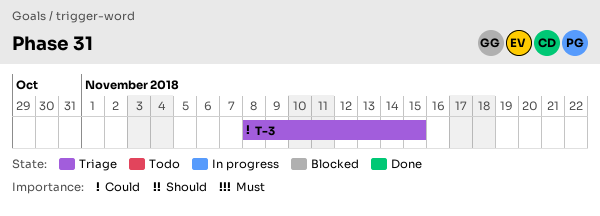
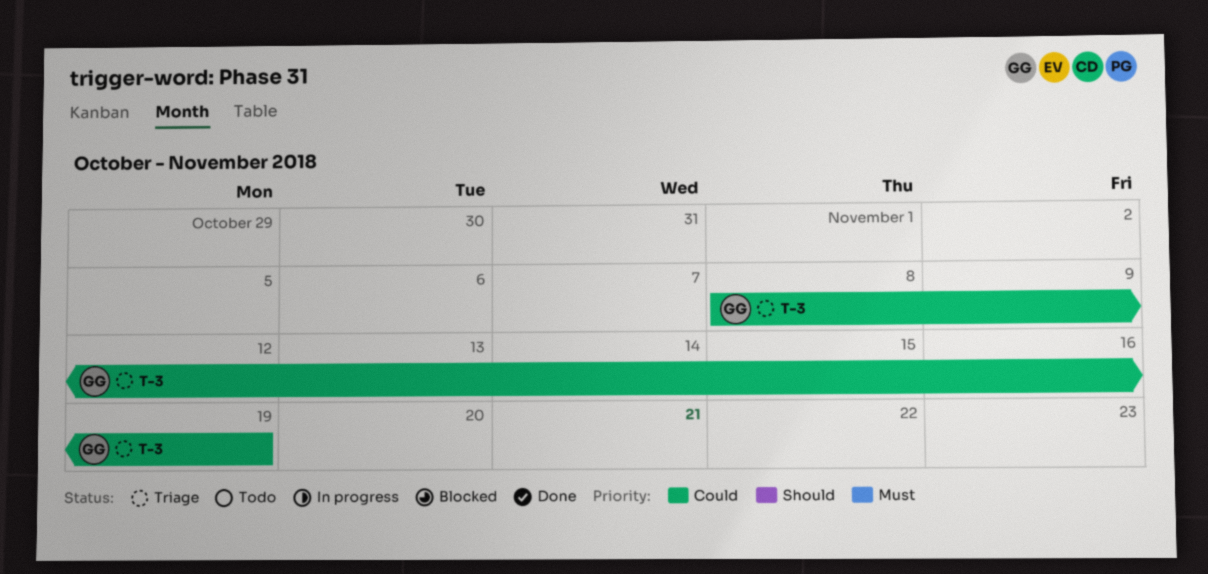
T-3, due: Nov 15 -> Nov 19

